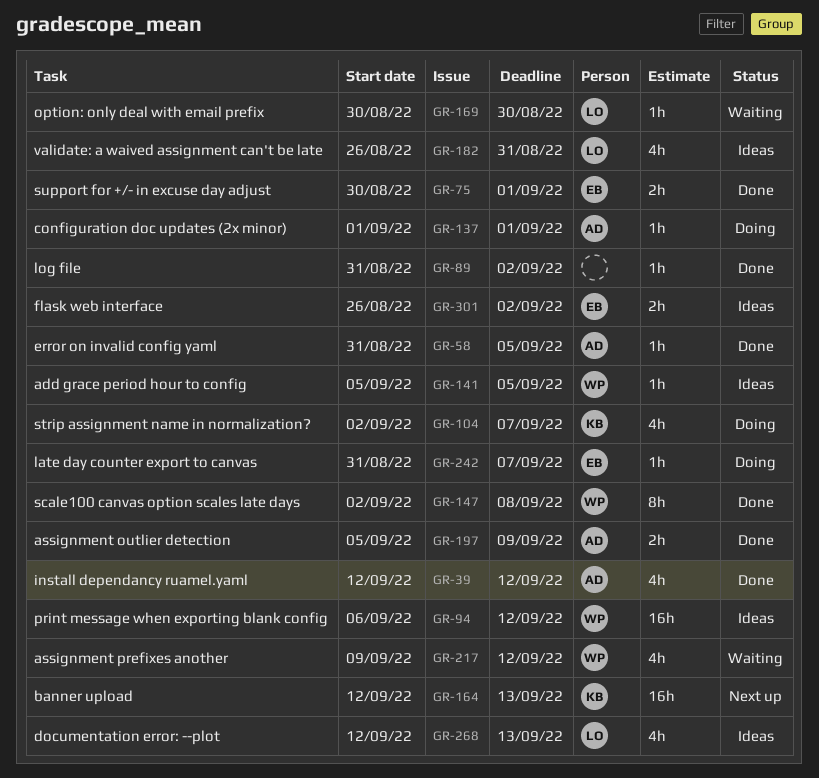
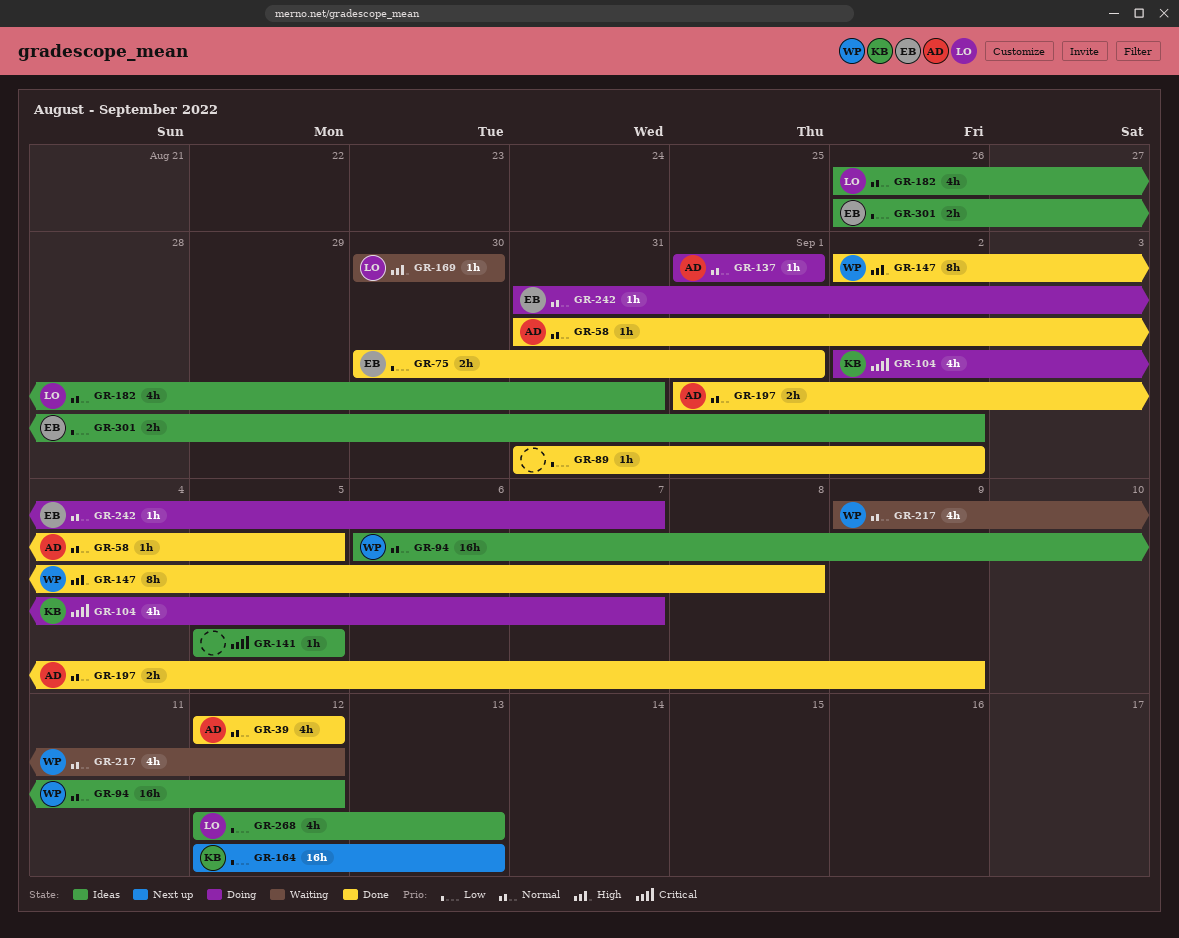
GR-141, owner: WP -> none
GR-197, start: Sep 5 -> Sep 1

